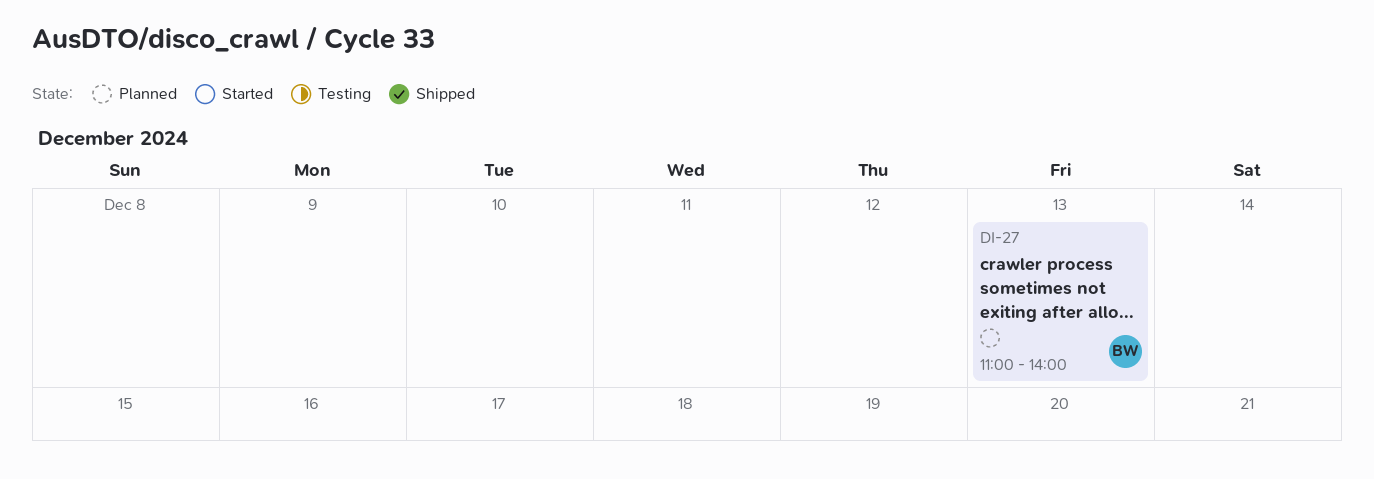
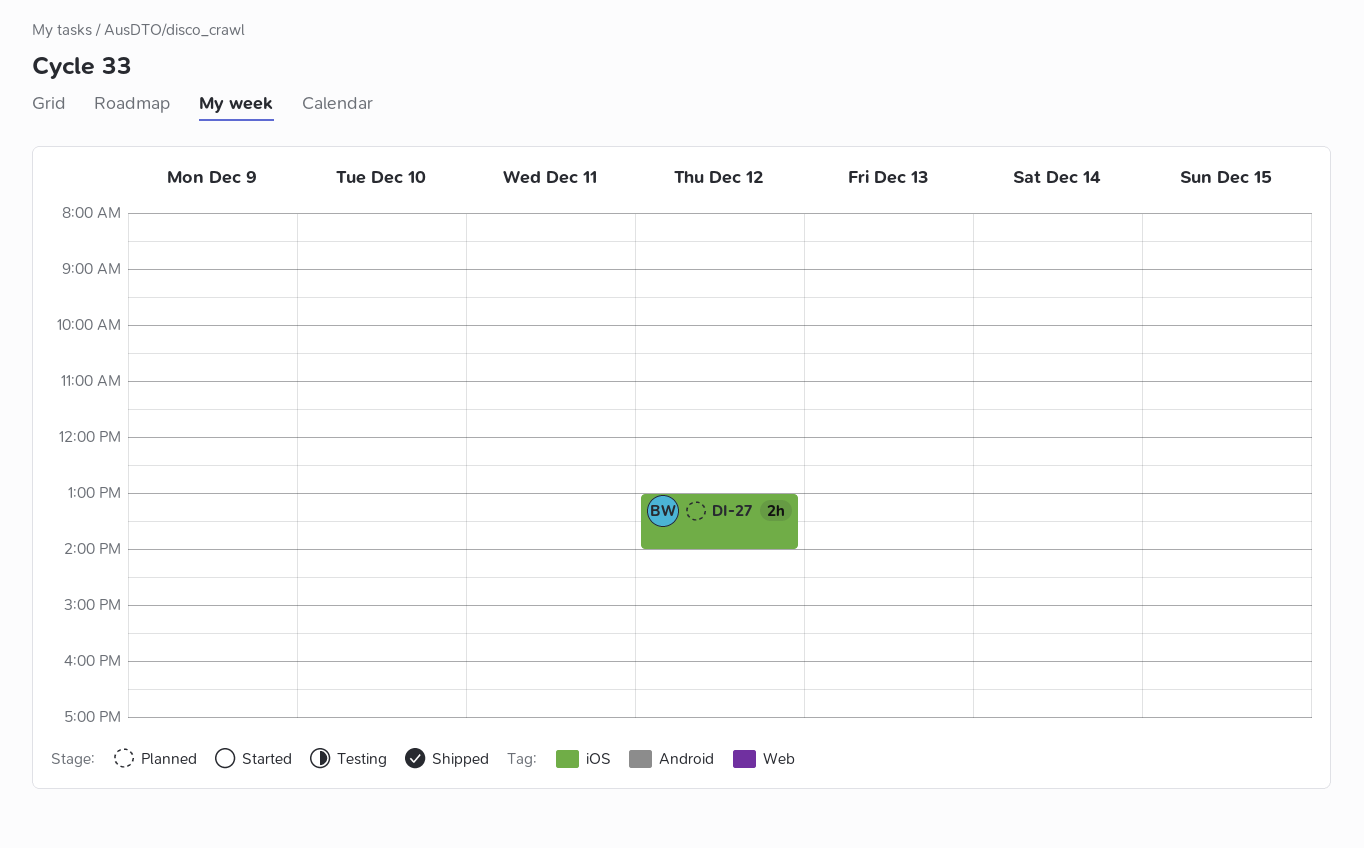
DI-27, day: Dec 13 -> Dec 12
DI-27, begins: 11:00 -> 13:00

